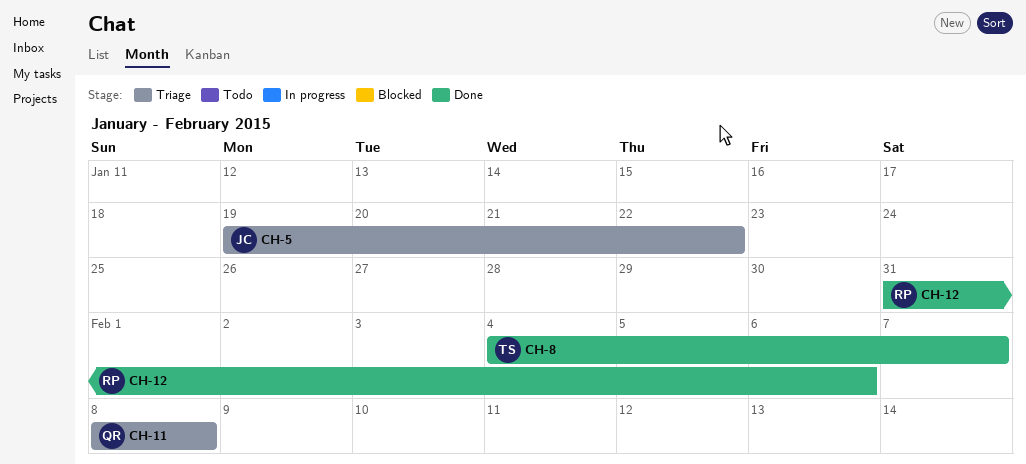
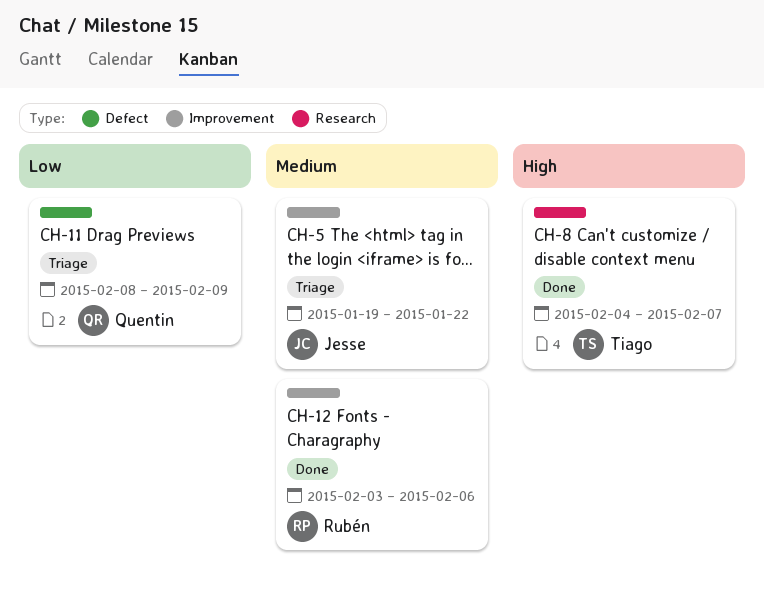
CH-11, due: Feb 8 -> Feb 9
CH-12, start: Jan 31 -> Feb 3

